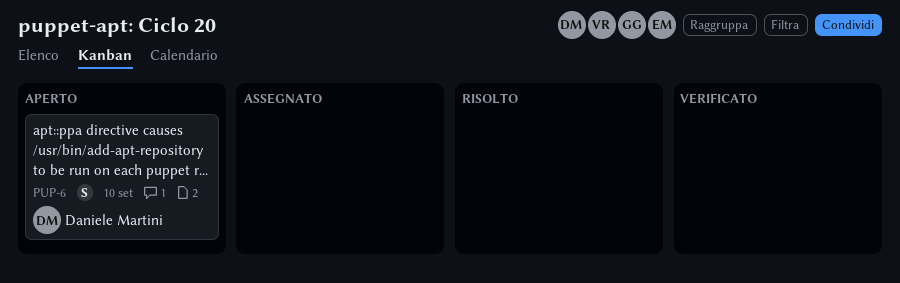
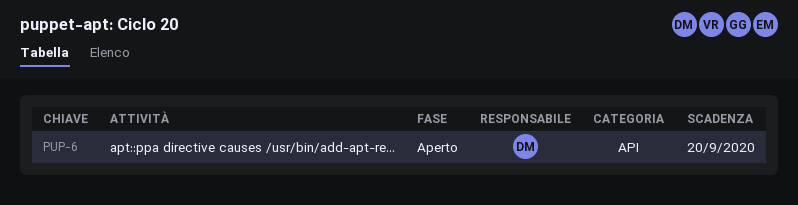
PUP-6, due: Sep 10 -> Sep 20

